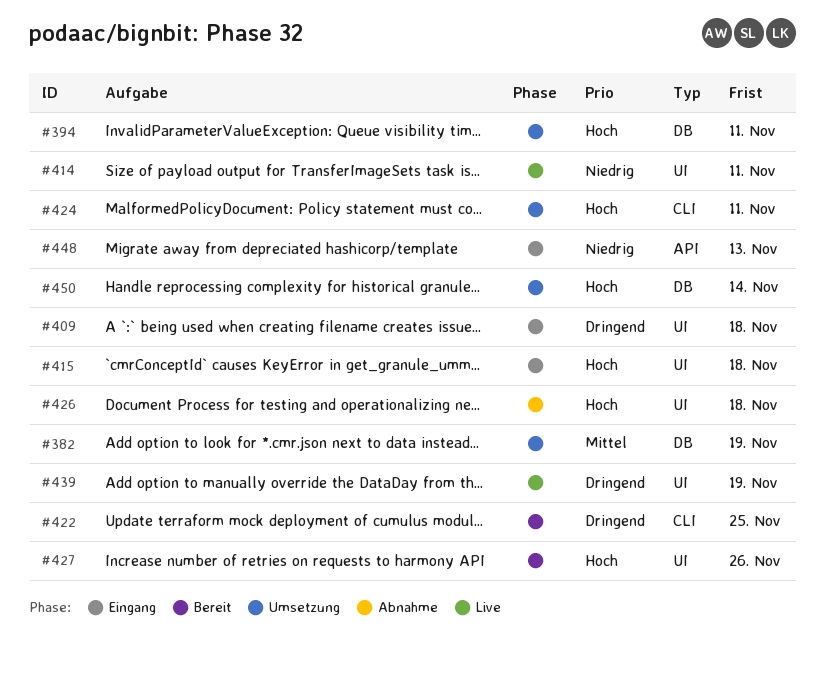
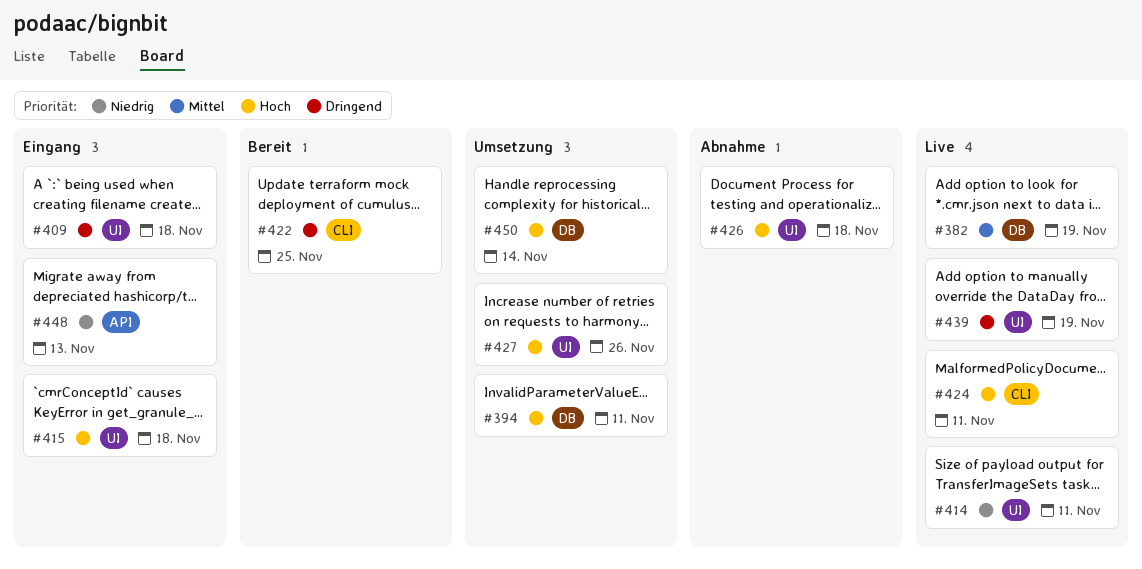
#382, status: Umsetzung -> Live
#424, status: Umsetzung -> Live
#427, status: Bereit -> Umsetzung

